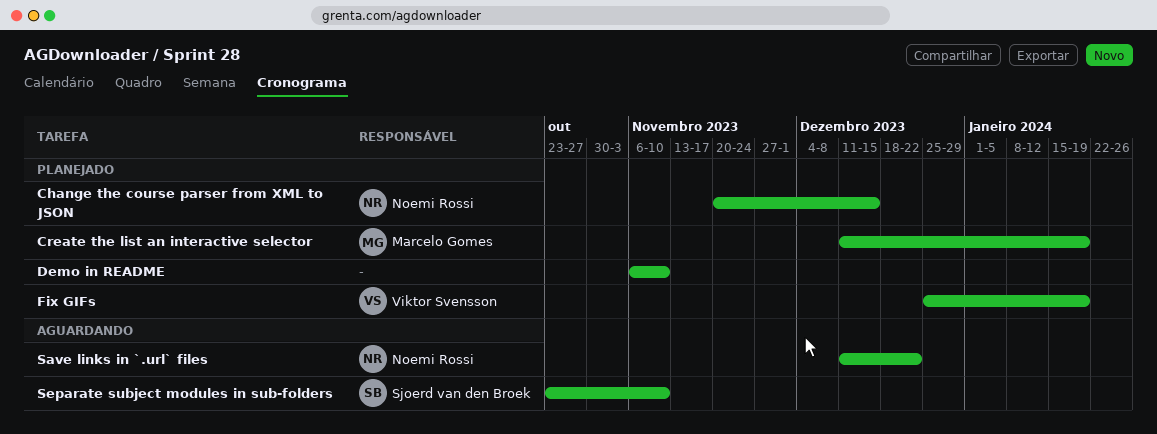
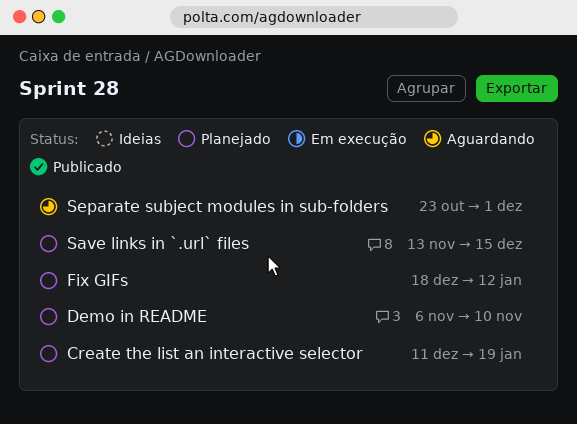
Change the course parser from XML to JSON: present -> none
Fix GIFs, start: Dec 25 -> Dec 18
Fix GIFs, due: Jan 19 -> Jan 12
Save links in `.url` files, status: Aguardando -> Planejado
Save links in `.url` files, start: Dec 11 -> Nov 13
Save links in `.url` files, due: Dec 22 -> Dec 15
Separate subject modules in sub-folders, due: Nov 10 -> Dec 1

